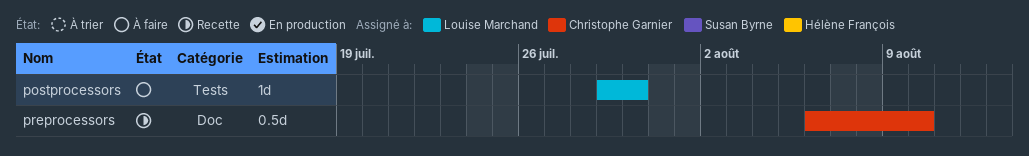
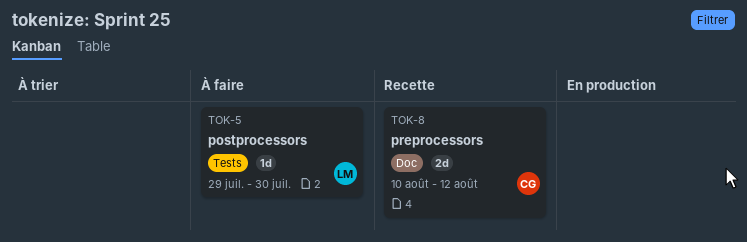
preprocessors, estimate: 0.5d -> 2d
preprocessors, start: Aug 6 -> Aug 10
preprocessors, due: Aug 10 -> Aug 12

